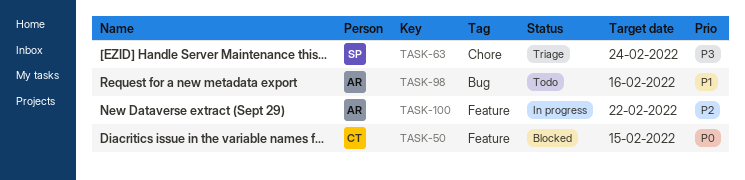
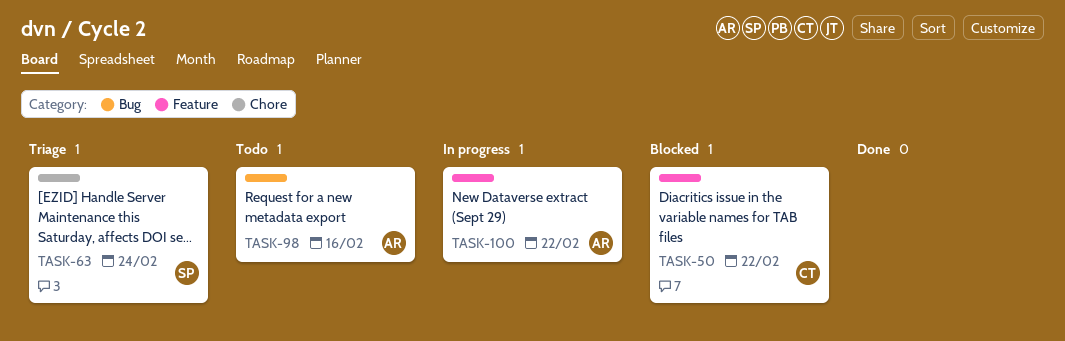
TASK-50, due: Feb 15 -> Feb 22

